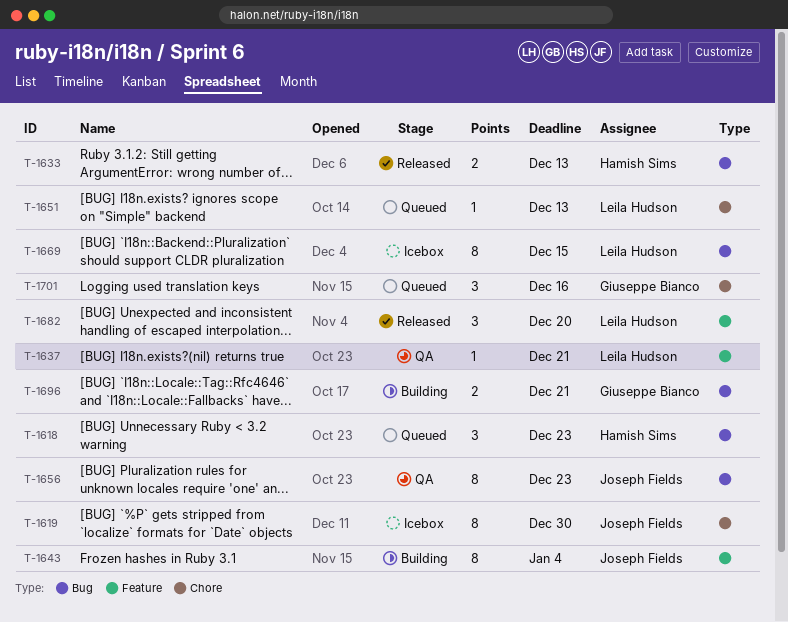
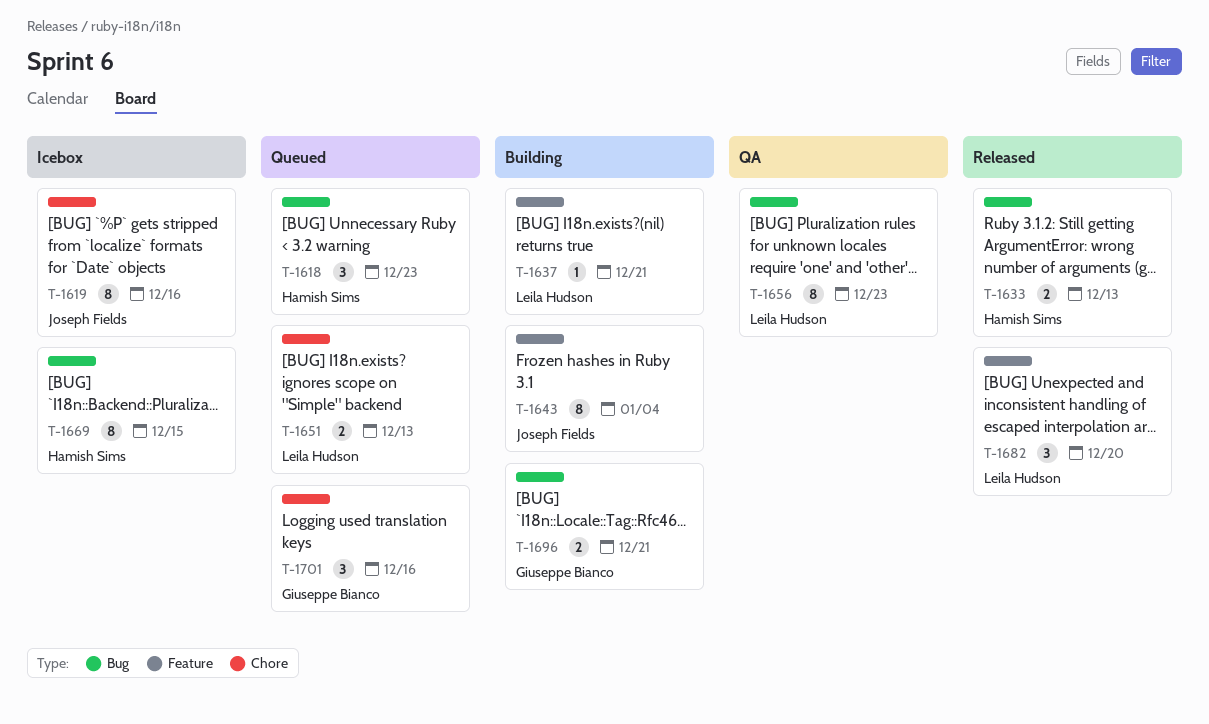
T-1619, due: Dec 30 -> Dec 16
T-1637, status: QA -> Building
T-1651, estimate: 1 -> 2
T-1656, owner: Joseph Fields -> Leila Hudson
T-1669, owner: Leila Hudson -> Hamish Sims

